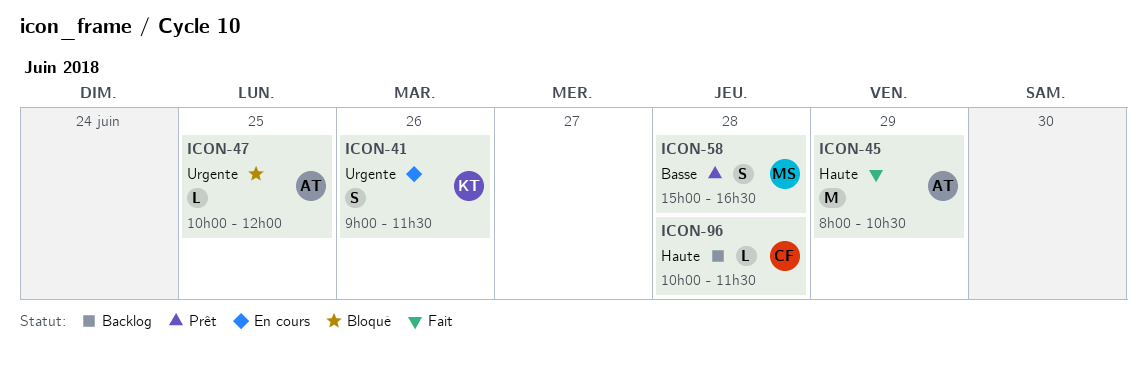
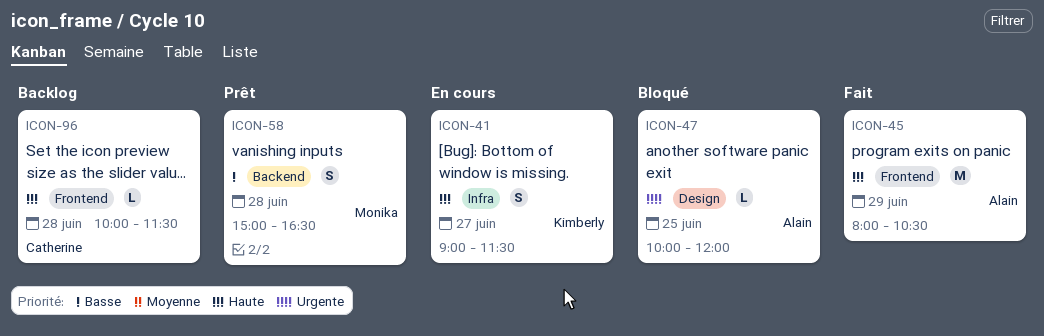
ICON-41, priority: Urgente -> Haute
ICON-41, day: Jun 26 -> Jun 27

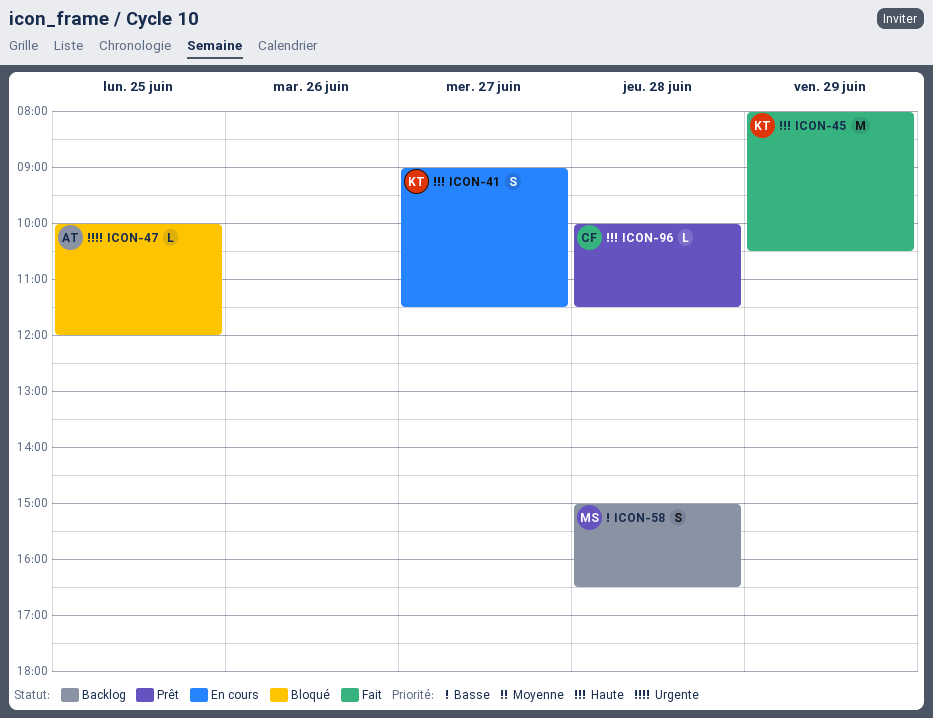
ICON-45, owner: Alain -> Kimberly
ICON-58, status: Prêt -> Backlog
ICON-96, status: Backlog -> Prêt

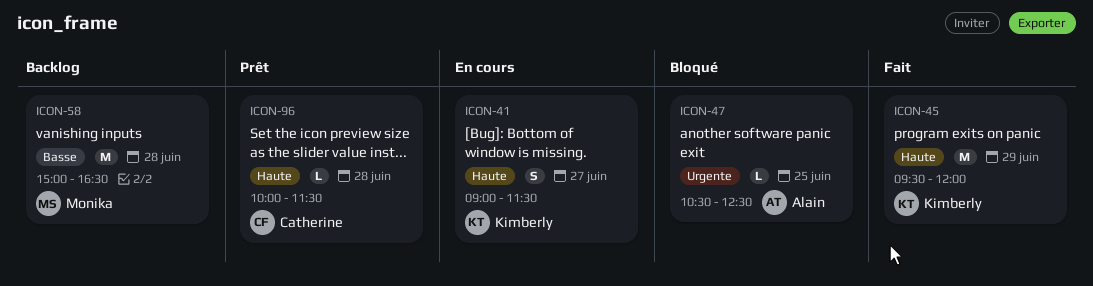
ICON-45, begins: 08:00 -> 09:30
ICON-45, ends: 10:30 -> 12:00
ICON-47, begins: 10:00 -> 10:30
ICON-47, ends: 12:00 -> 12:30
ICON-58, estimate: S -> M

